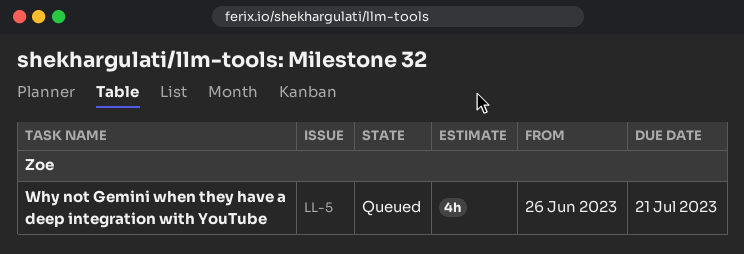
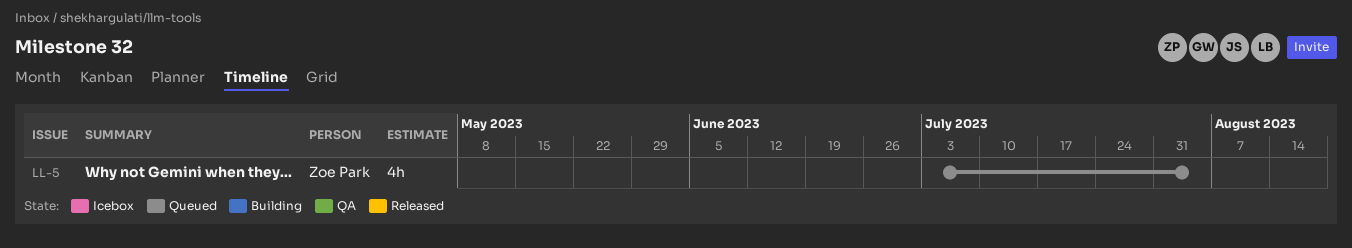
LL-5, start: Jun 26 -> Jul 3
LL-5, due: Jul 21 -> Aug 4

